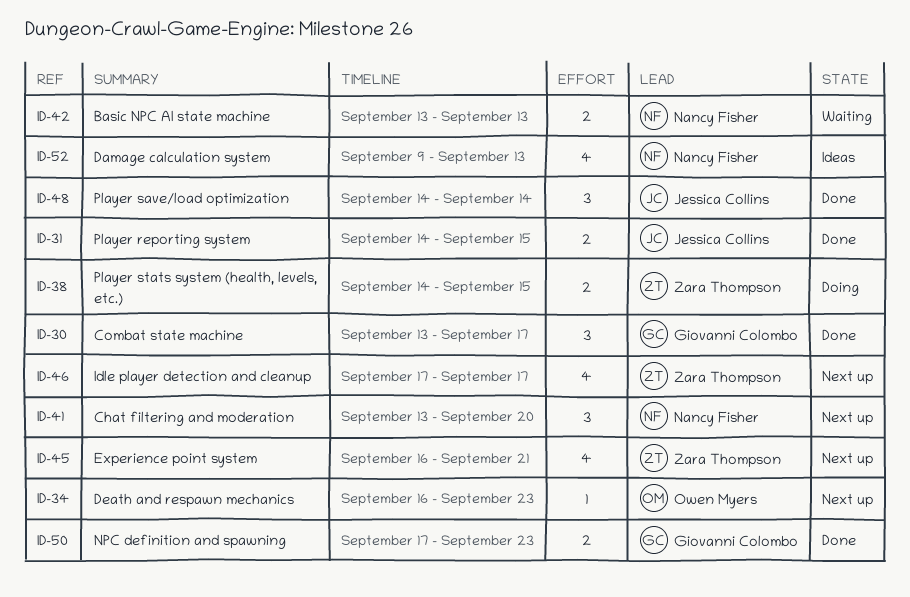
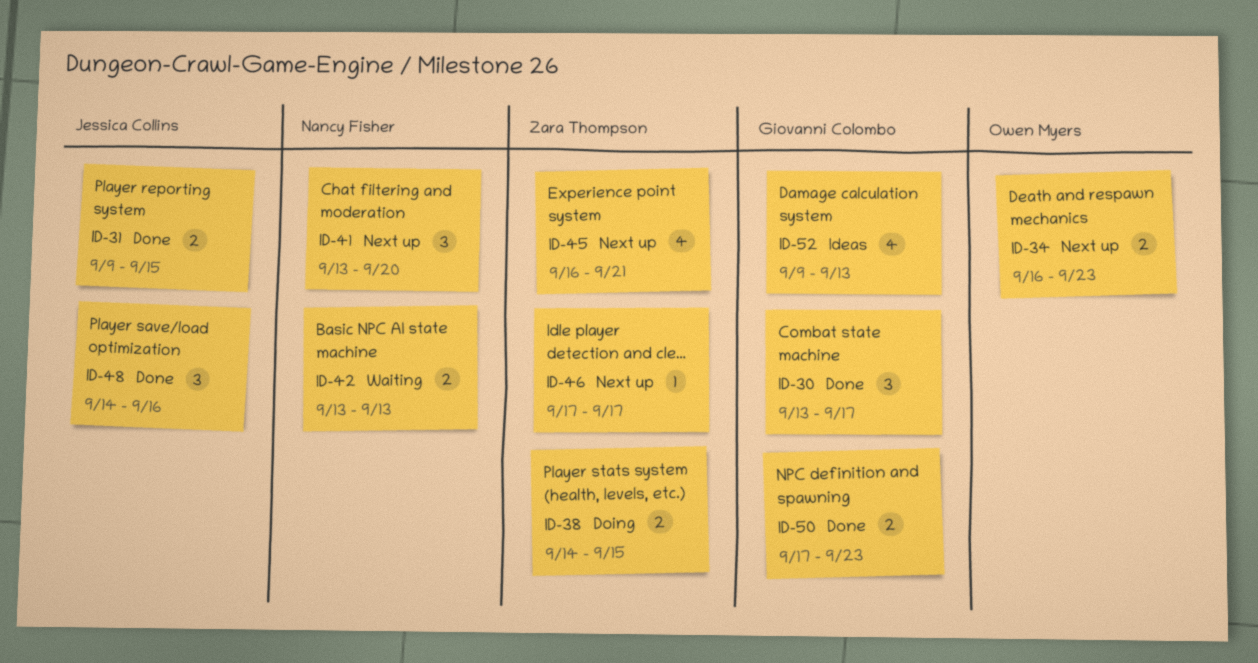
ID-31, start: Sep 14 -> Sep 9
ID-34, estimate: 1 -> 2
ID-46, estimate: 4 -> 1
ID-48, due: Sep 14 -> Sep 16
ID-52, owner: Nancy Fisher -> Giovanni Colombo

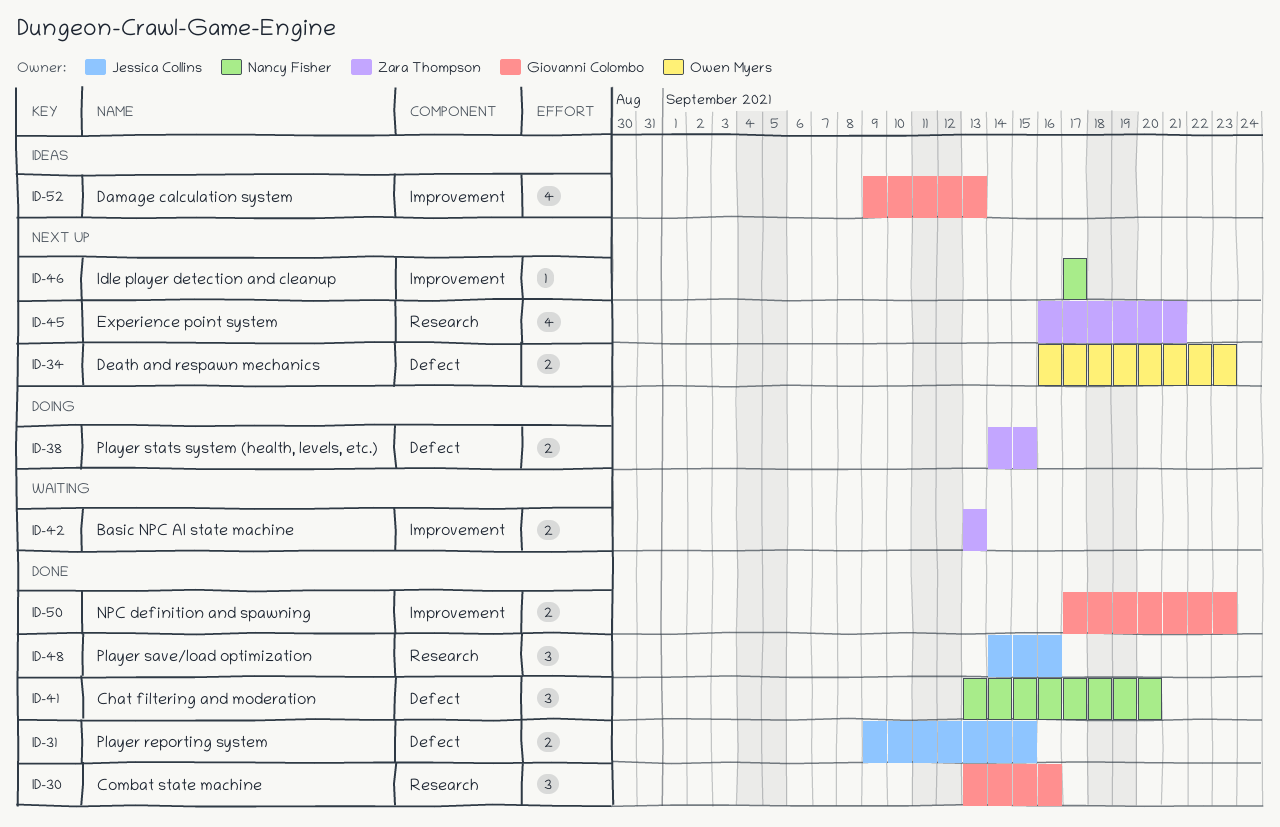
ID-30, due: Sep 17 -> Sep 16
ID-41, status: Next up -> Done
ID-42, owner: Nancy Fisher -> Zara Thompson
ID-46, owner: Zara Thompson -> Nancy Fisher

